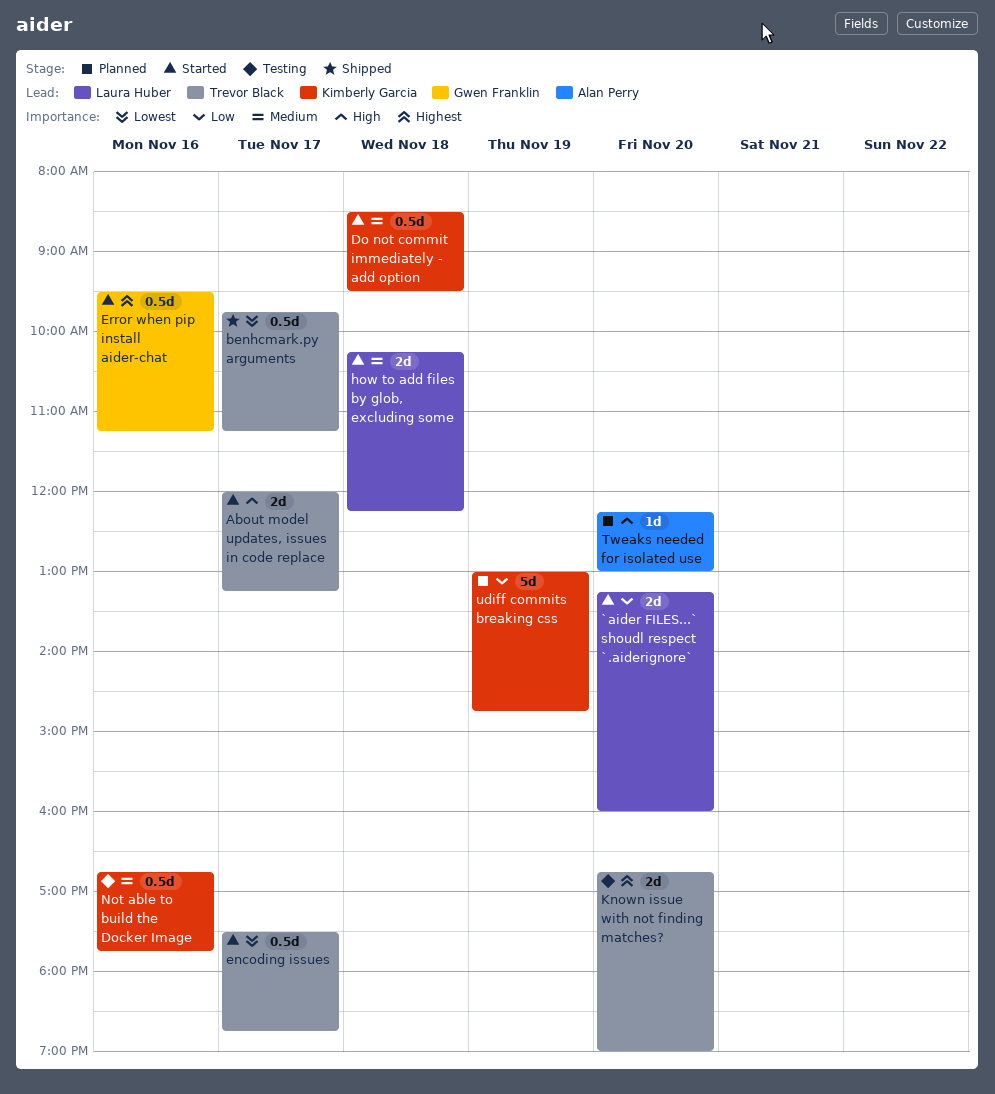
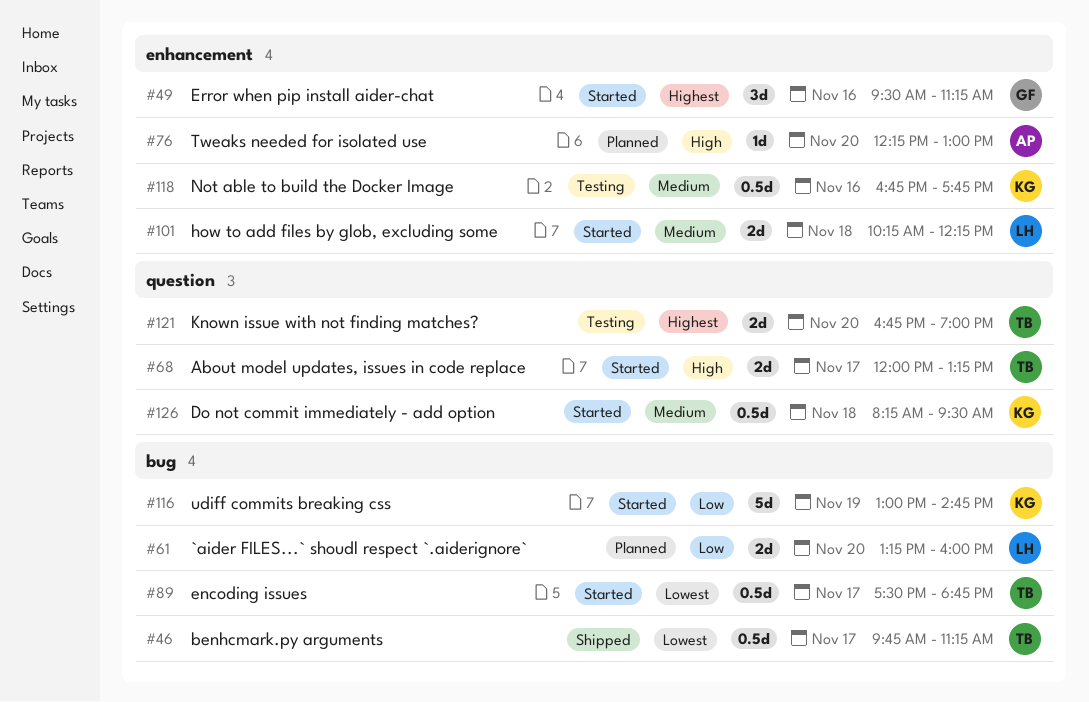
`aider FILES...` shoudl respect `.aiderignore`, status: Started -> Planned
Do not commit immediately - add option, begins: 08:30 -> 08:15
Error when pip install aider-chat, estimate: 0.5d -> 3d
udiff commits breaking css, status: Planned -> Started

